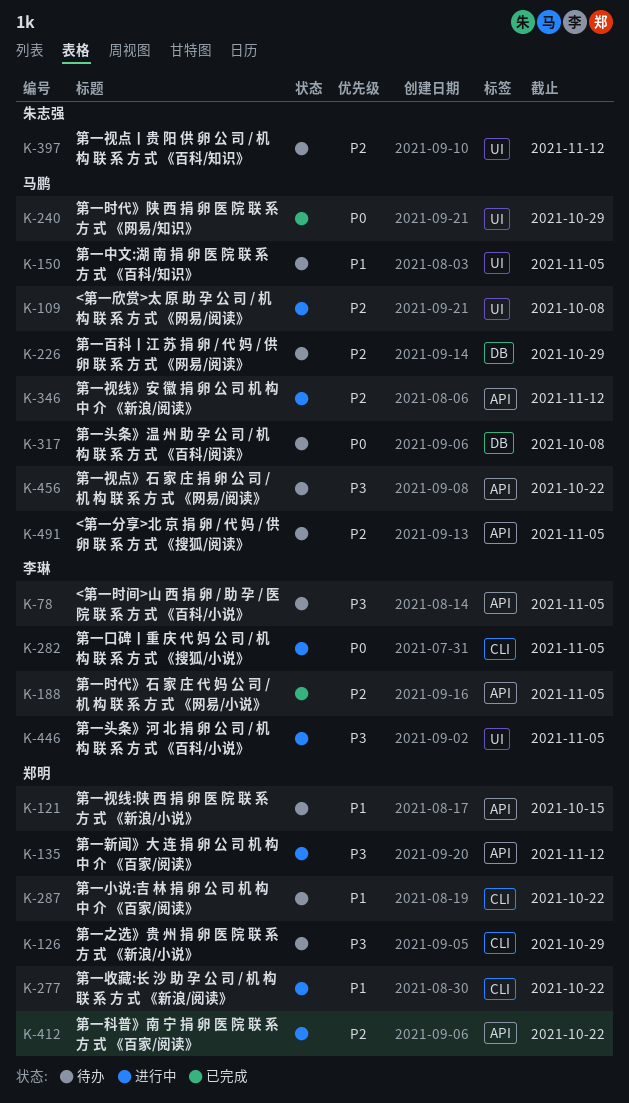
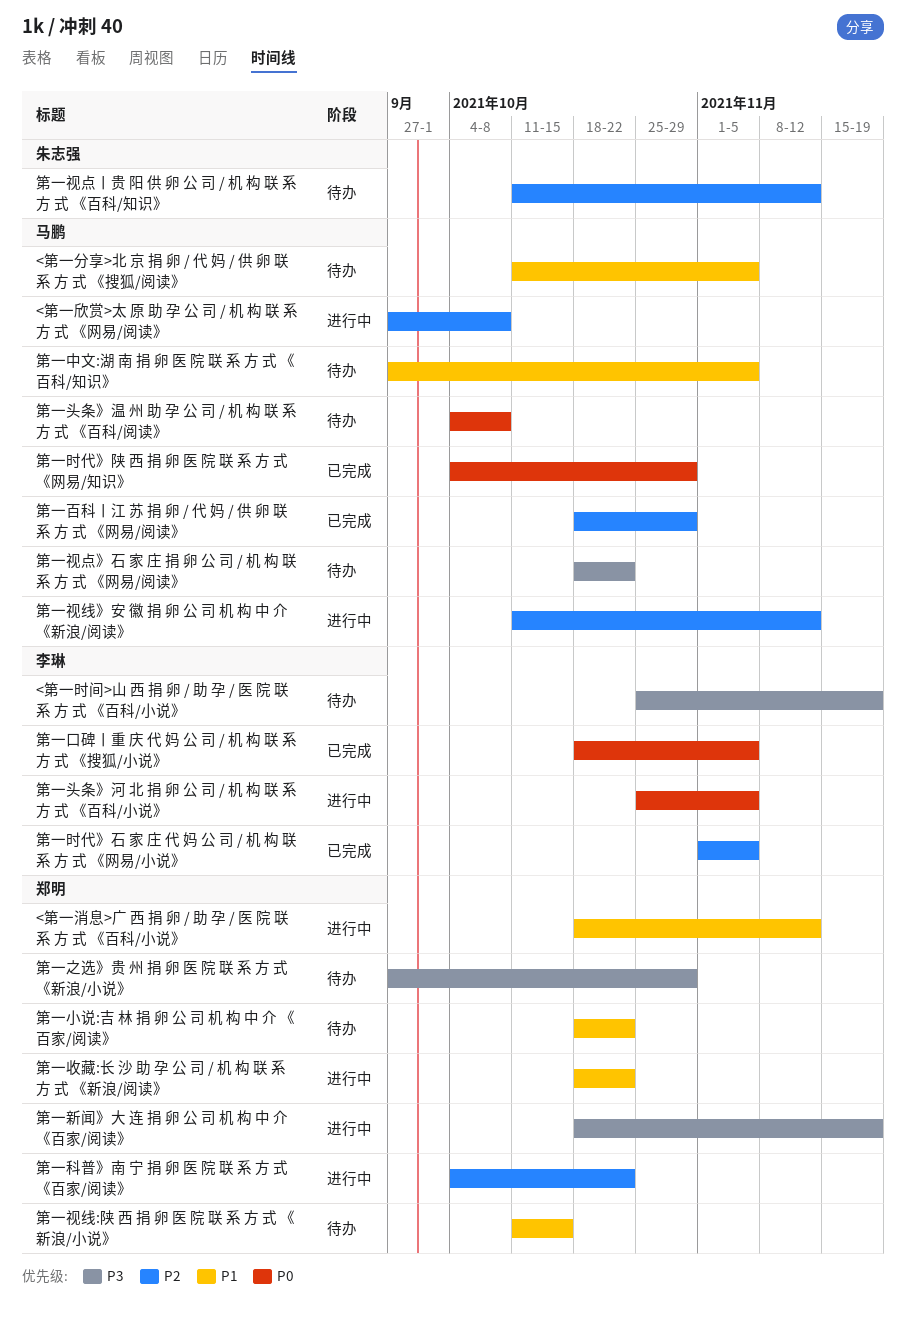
<第一分享>北 京 捐 卵 / 代 妈 / 供 卵 联 系 方 式 《搜狐/阅读》, priority: P2 -> P1
<第一时间>山 西 捐 卵 / 助 孕 / 医 院 联 系 方 式 《百科/小说》, due: Nov 5 -> Nov 19
<第一消息>广 西 捐 卵 / 助 孕 / 医 院 联 系 方 式 《百科/小说》: none -> present
第一口碑丨重 庆 代 妈 公 司 / 机 构 联 系 方 式 《搜狐/小说》, status: 进行中 -> 已完成
第一头条》河 北 捐 卵 公 司 / 机 构 联 系 方 式 《百科/小说》, priority: P3 -> P0
第一新闻》大 连 捐 卵 公 司 机 构 中 介 《百家/阅读》, due: Nov 12 -> Nov 19
第一百科丨江 苏 捐 卵 / 代 妈 / 供 卵 联 系 方 式 《网易/阅读》, status: 待办 -> 已完成

